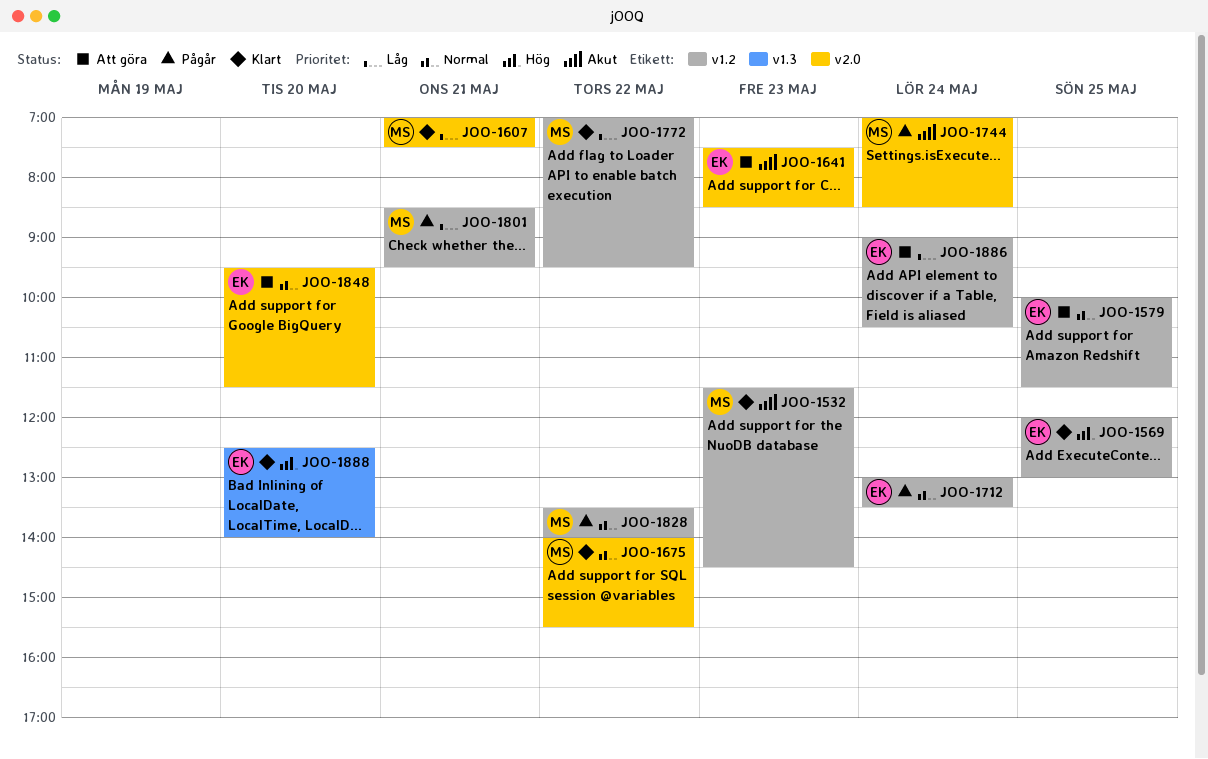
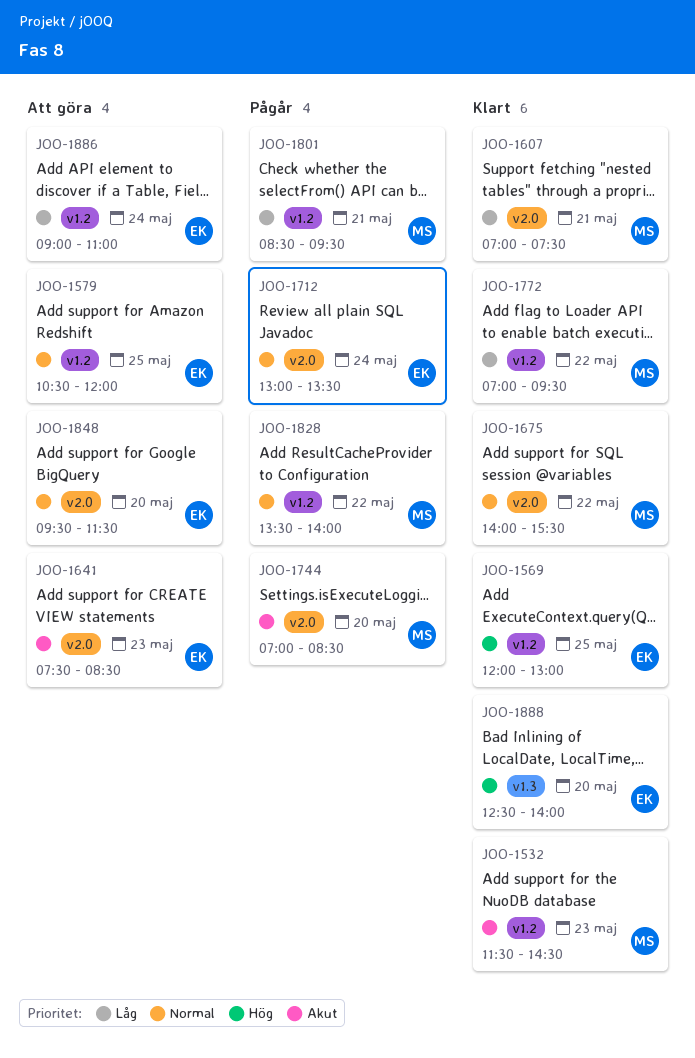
JOO-1579, begins: 10:00 -> 10:30
JOO-1579, ends: 11:30 -> 12:00
JOO-1712, label: v1.2 -> v2.0
JOO-1744, day: May 24 -> May 20
JOO-1886, ends: 10:30 -> 11:00

